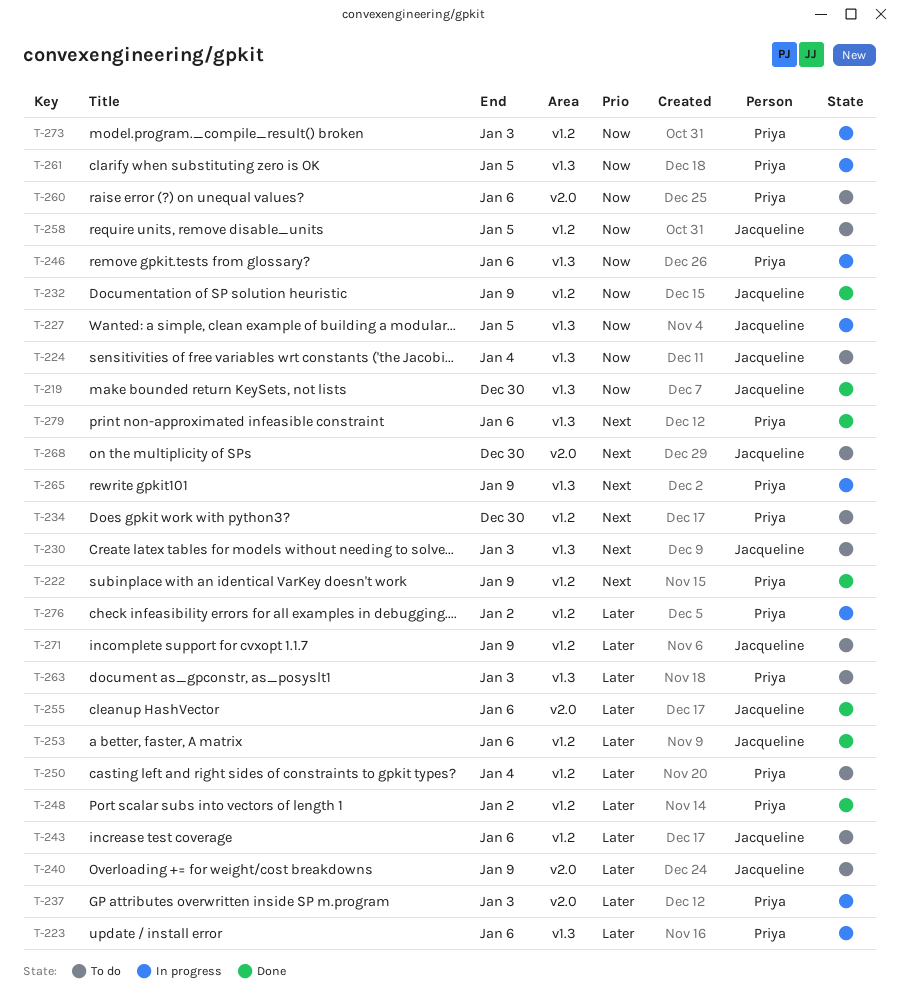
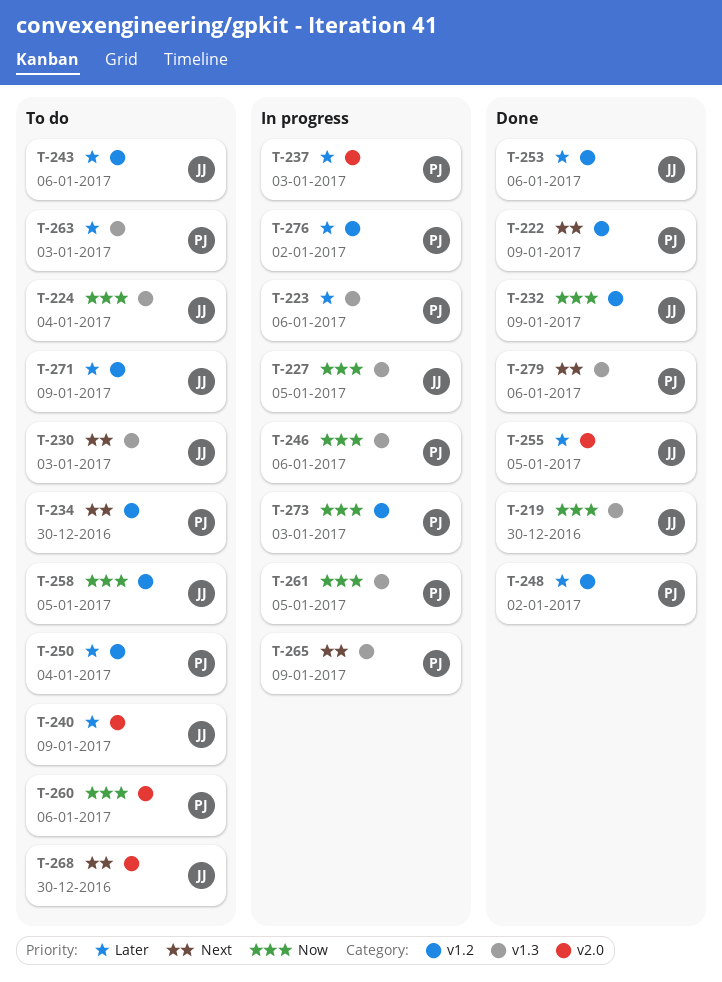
T-255, due: Jan 6 -> Jan 5

